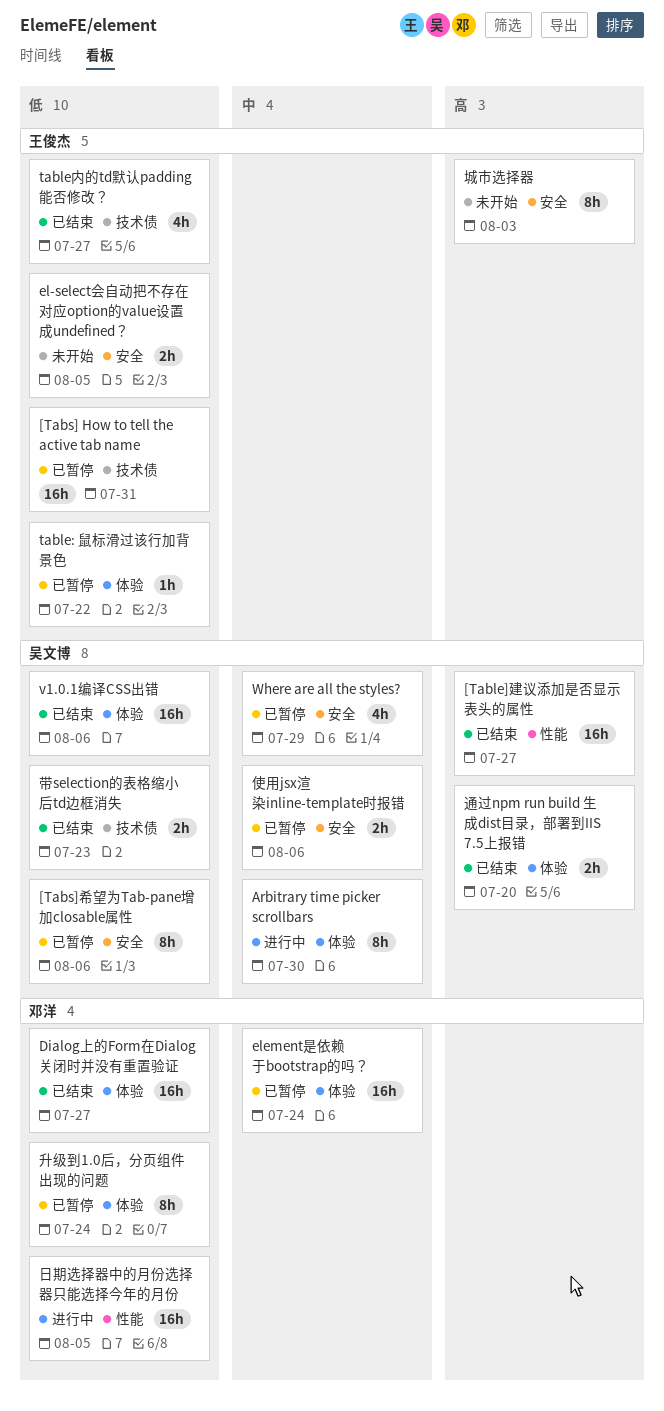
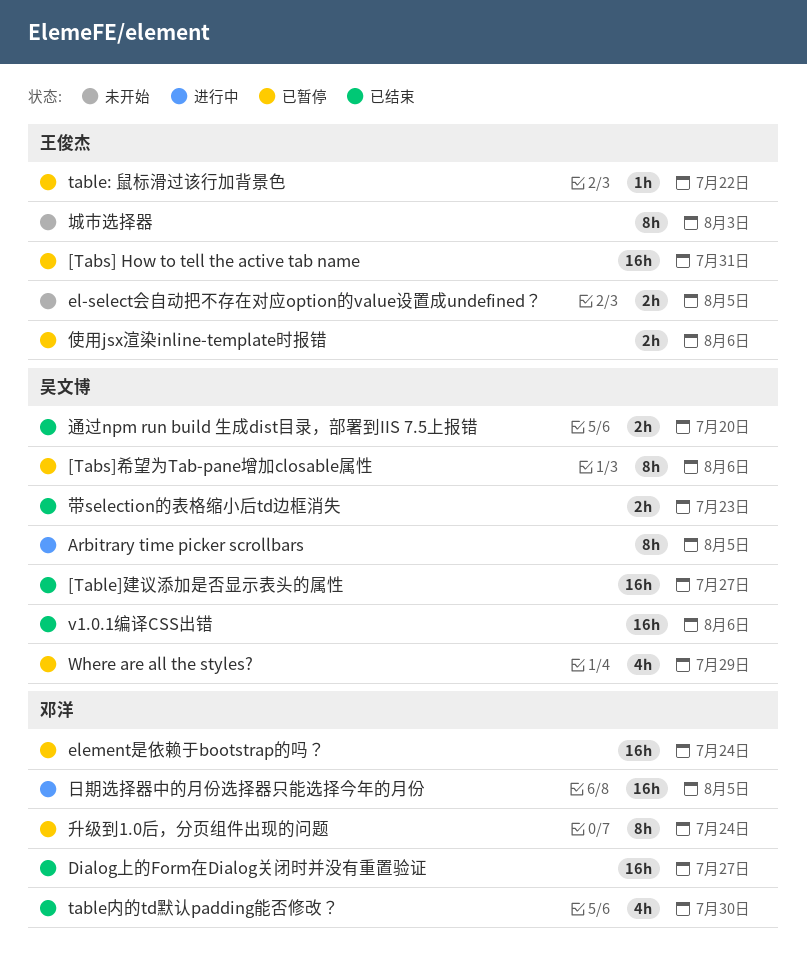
Arbitrary time picker scrollbars, due: Jul 30 -> Aug 5
table内的td默认padding能否修改？, owner: 王俊杰 -> 邓洋
table内的td默认padding能否修改？, due: Jul 27 -> Jul 30
使用jsx渲染inline-template时报错, owner: 吴文博 -> 王俊杰

